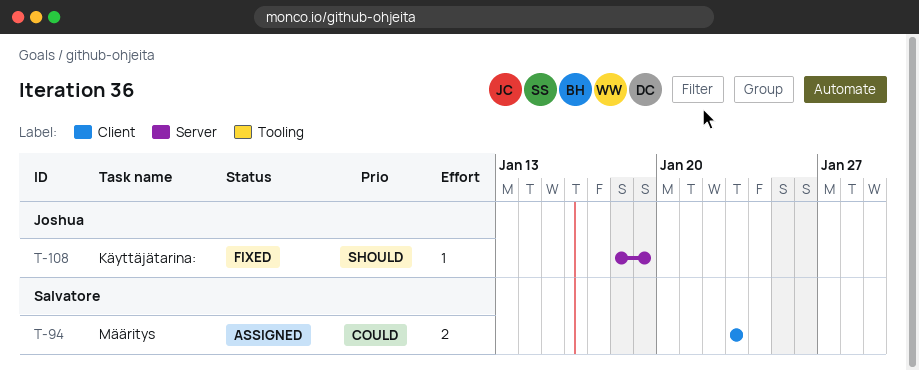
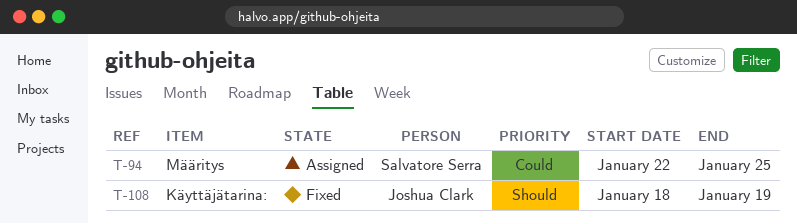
T-94, start: Jan 23 -> Jan 22
T-94, due: Jan 23 -> Jan 25

